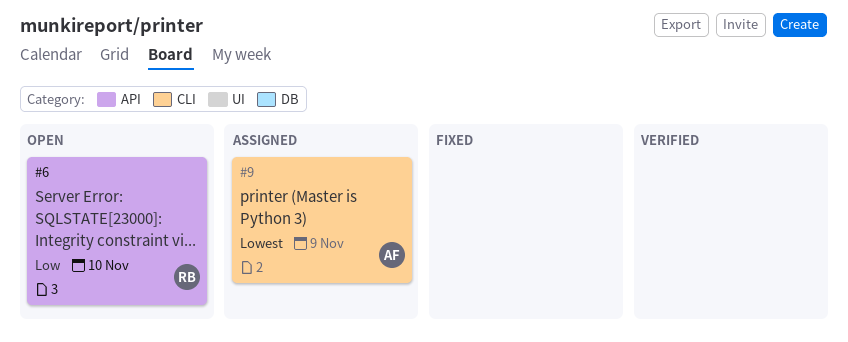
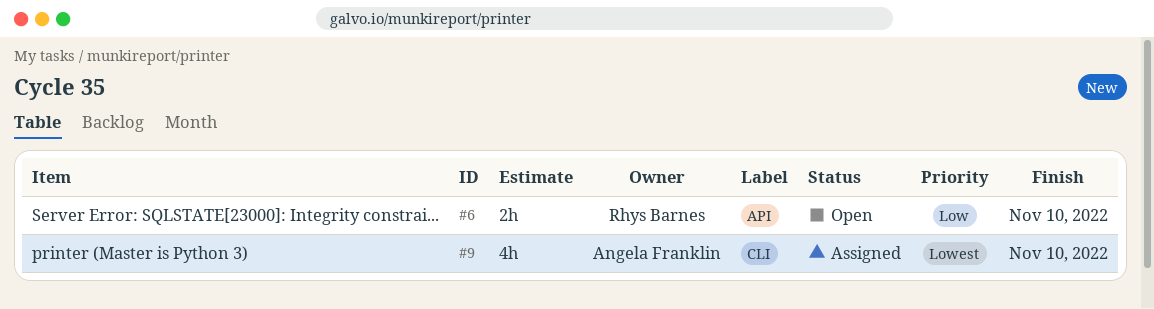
#9, due: Nov 9 -> Nov 10

